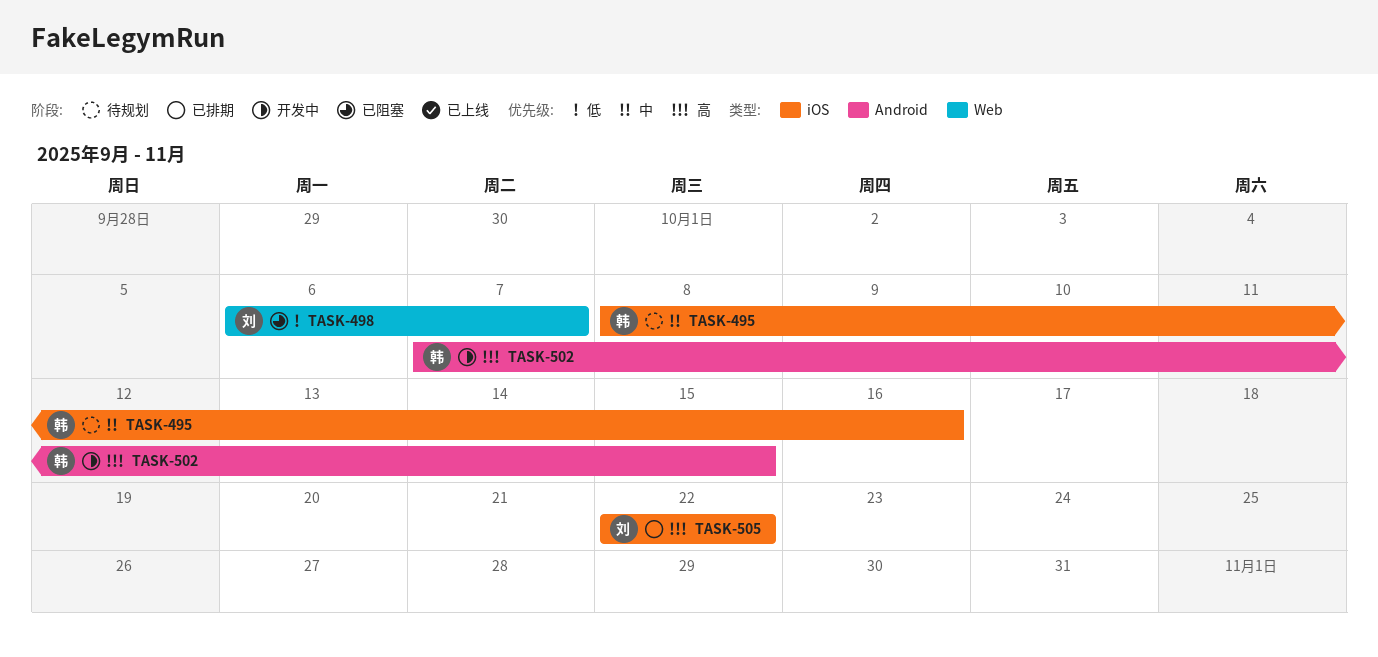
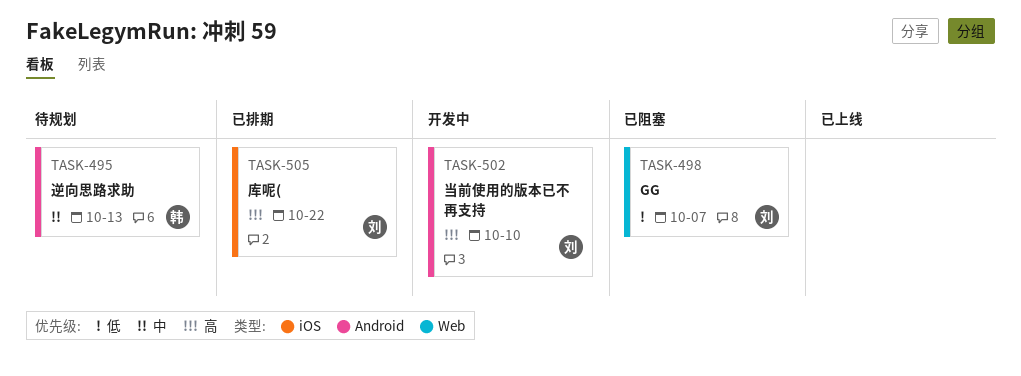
TASK-495, label: iOS -> Android
TASK-495, due: Oct 16 -> Oct 13
TASK-502, owner: 韩 -> 刘
TASK-502, due: Oct 15 -> Oct 10

